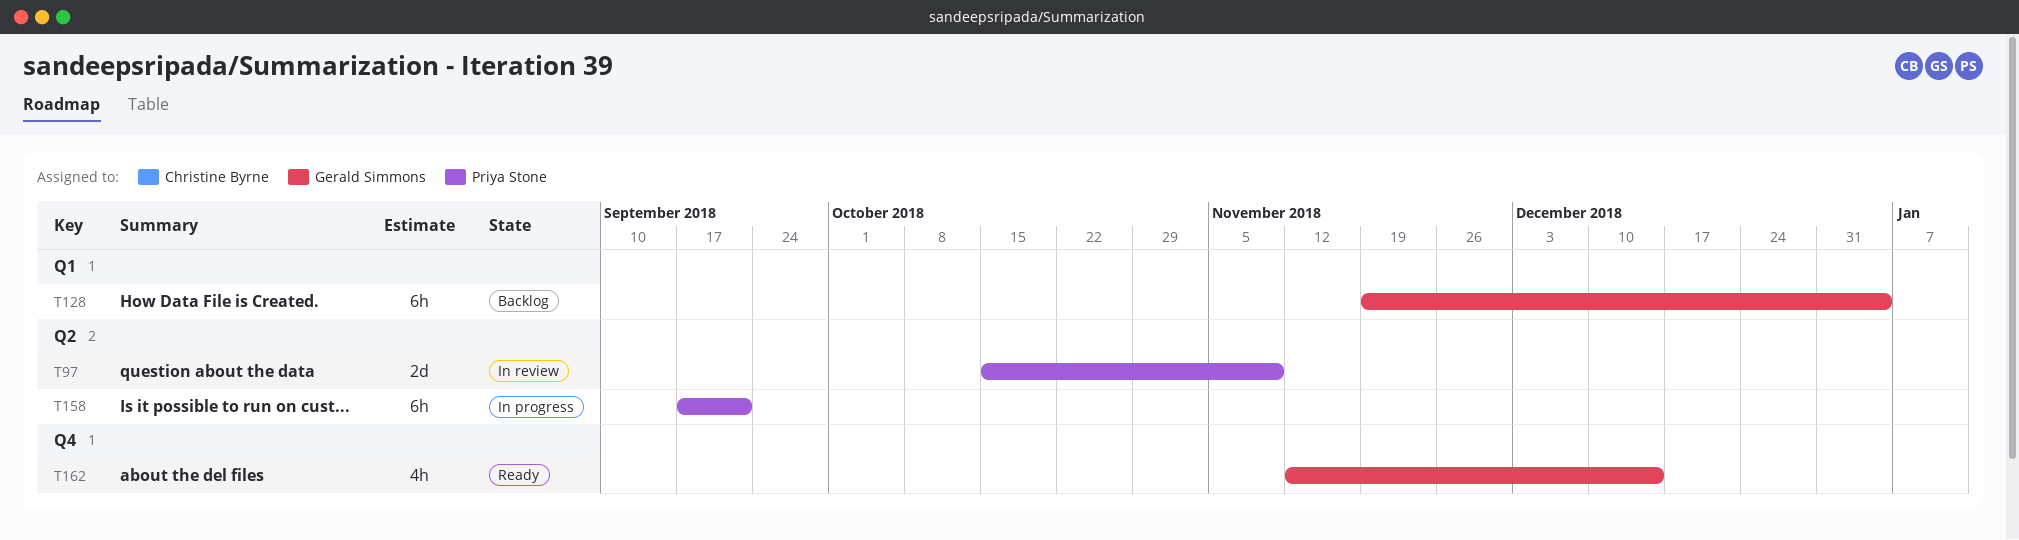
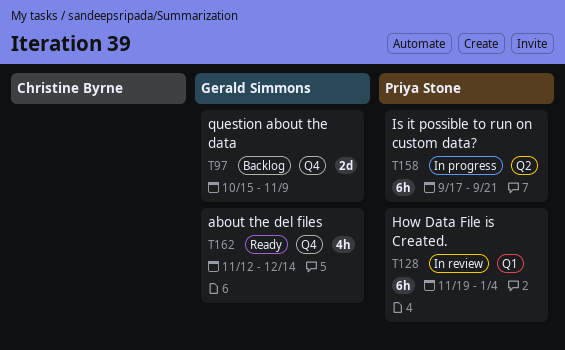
T97, status: In review -> Backlog
T97, owner: Priya Stone -> Gerald Simmons
T97, label: Q2 -> Q4
T128, status: Backlog -> In review
T128, owner: Gerald Simmons -> Priya Stone

